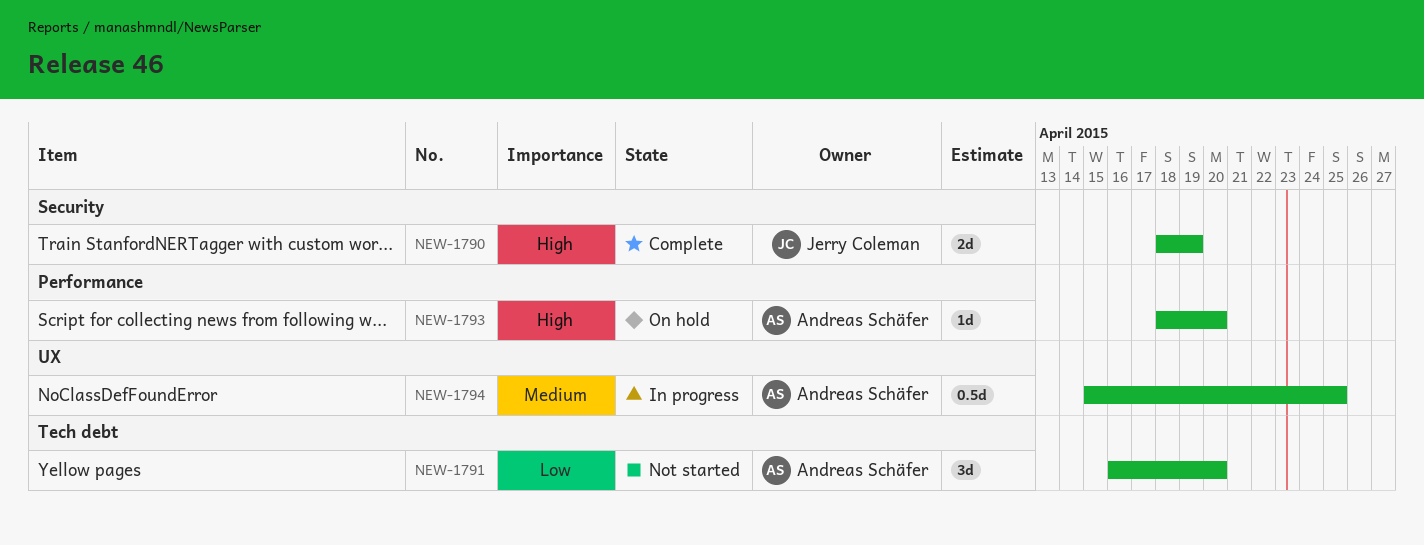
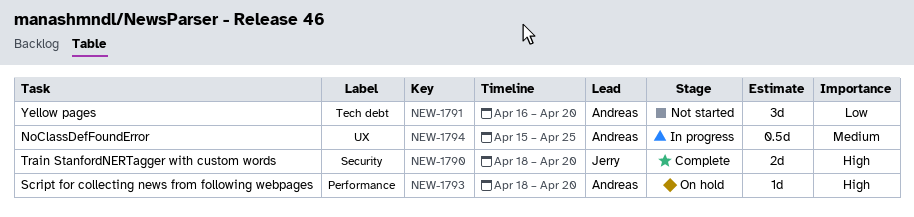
NEW-1790, due: Apr 19 -> Apr 20

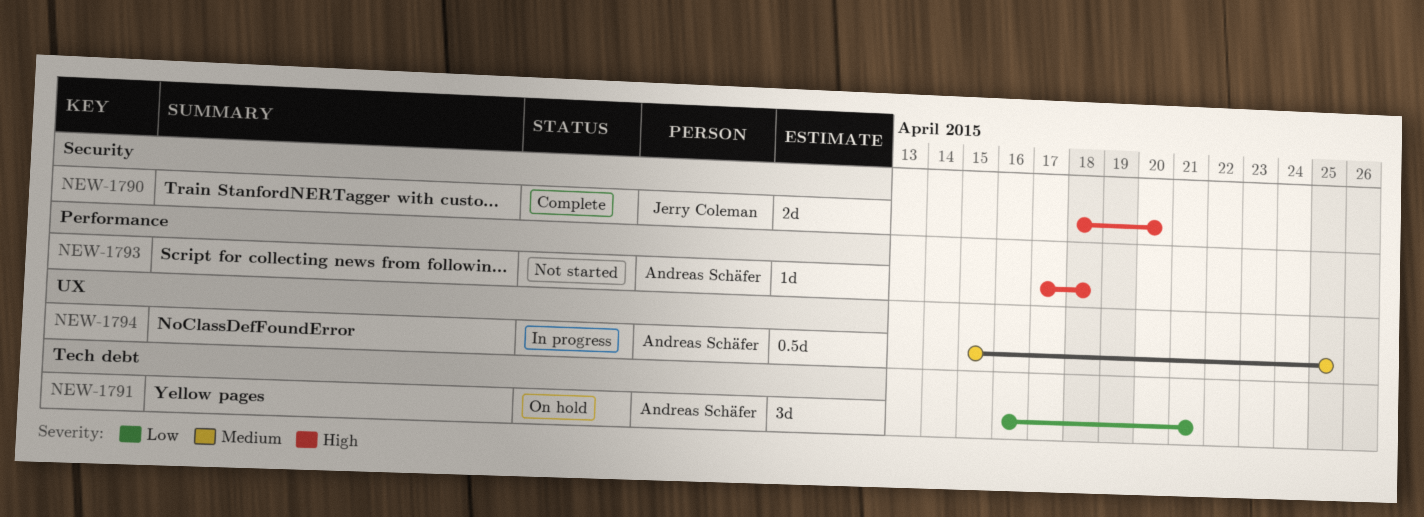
NEW-1791, status: Not started -> On hold
NEW-1791, due: Apr 20 -> Apr 21
NEW-1793, status: On hold -> Not started
NEW-1793, start: Apr 18 -> Apr 17
NEW-1793, due: Apr 20 -> Apr 18

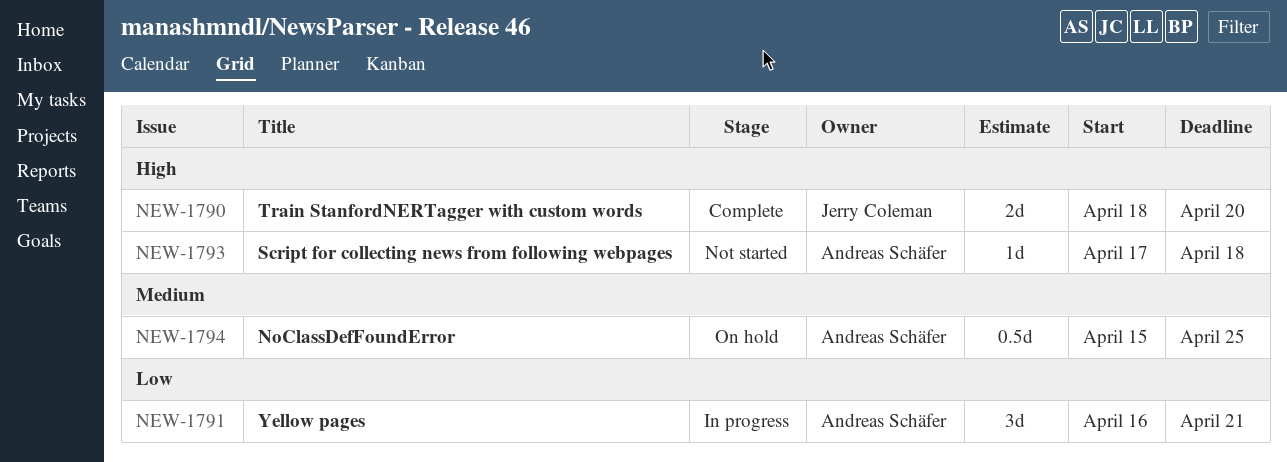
NEW-1791, status: On hold -> In progress
NEW-1794, status: In progress -> On hold

